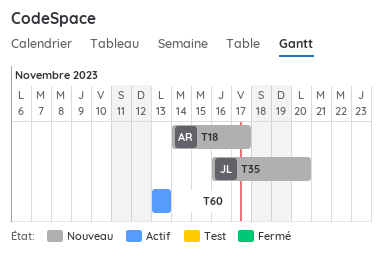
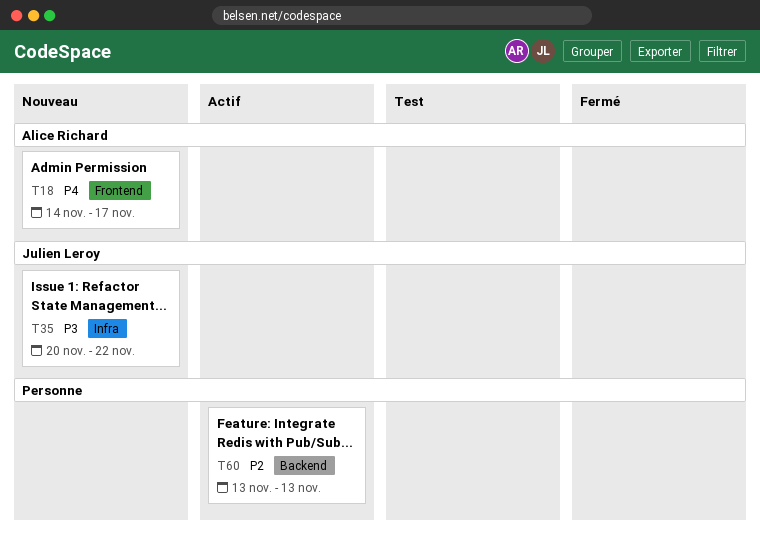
T35, start: Nov 16 -> Nov 20
T35, due: Nov 20 -> Nov 22

